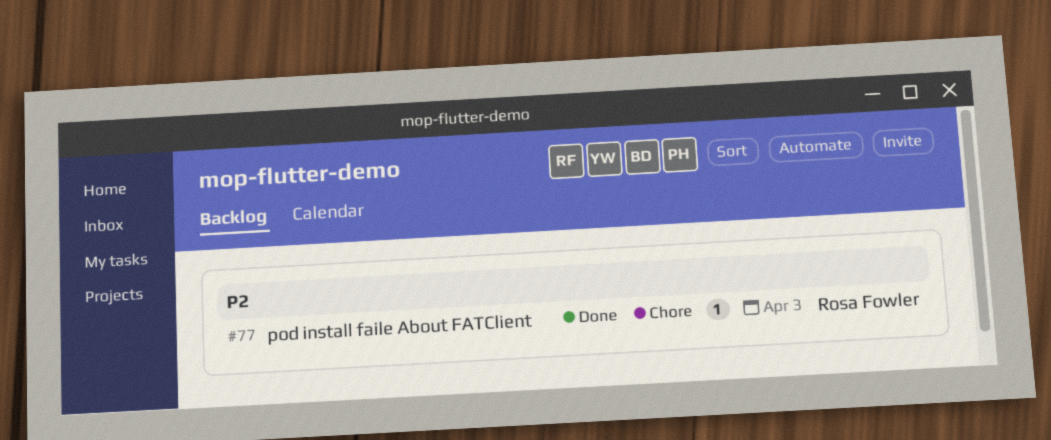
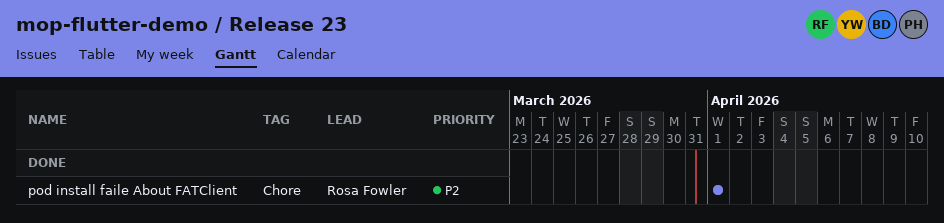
pod install faile About FATClient, due: Apr 3 -> Apr 1

